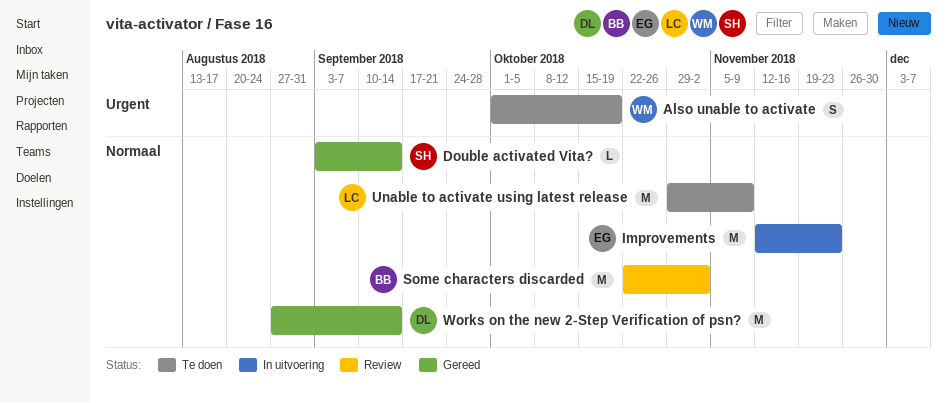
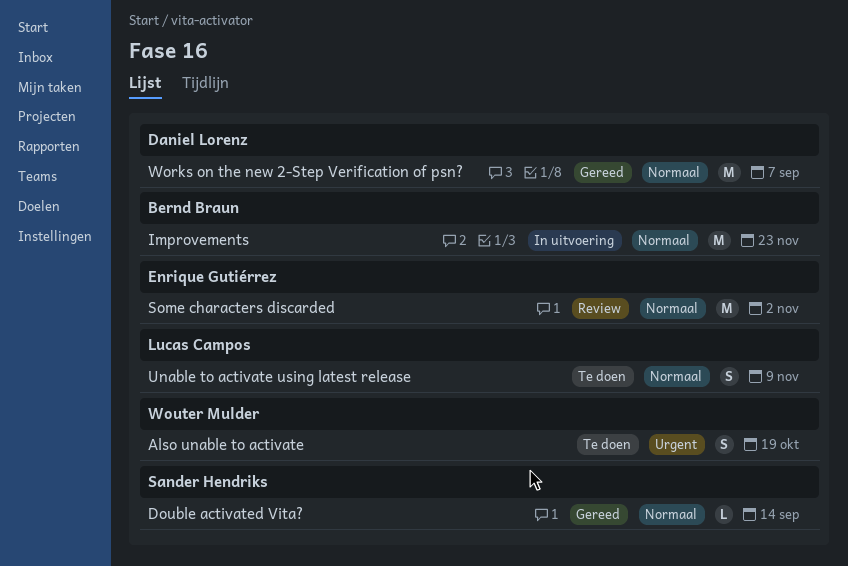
Improvements, owner: Enrique Gutiérrez -> Bernd Braun
Some characters discarded, owner: Bernd Braun -> Enrique Gutiérrez
Unable to activate using latest release, estimate: M -> S
Works on the new 2-Step Verification of psn?, due: Sep 14 -> Sep 7

